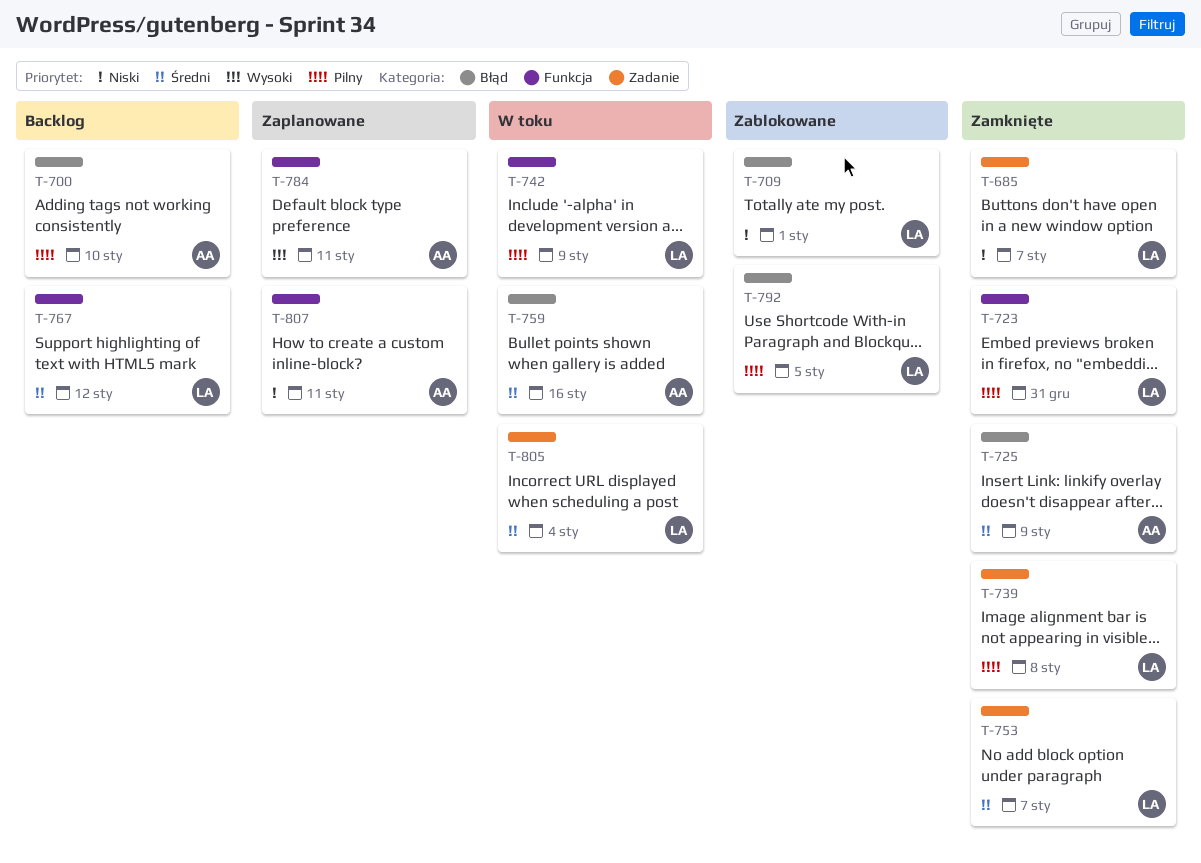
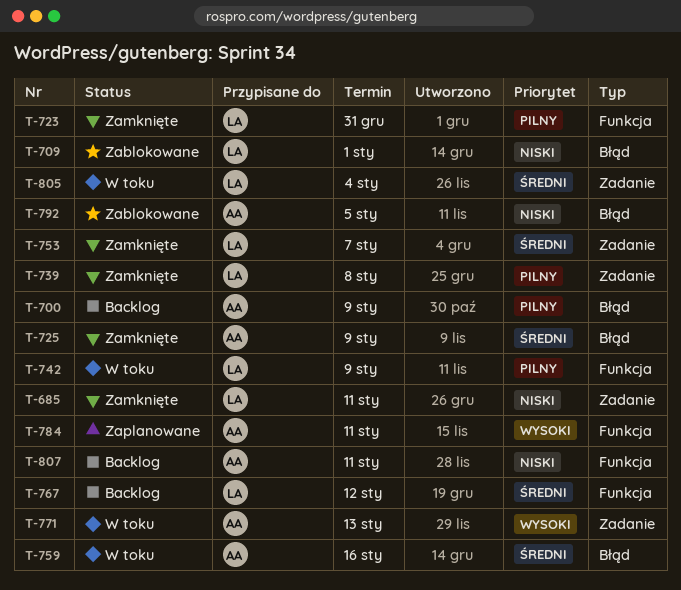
T-685, due: Jan 7 -> Jan 11
T-700, due: Jan 10 -> Jan 9
T-771: none -> present
T-792, owner: LA -> AA
T-792, priority: Pilny -> Niski
T-807, status: Zaplanowane -> Backlog

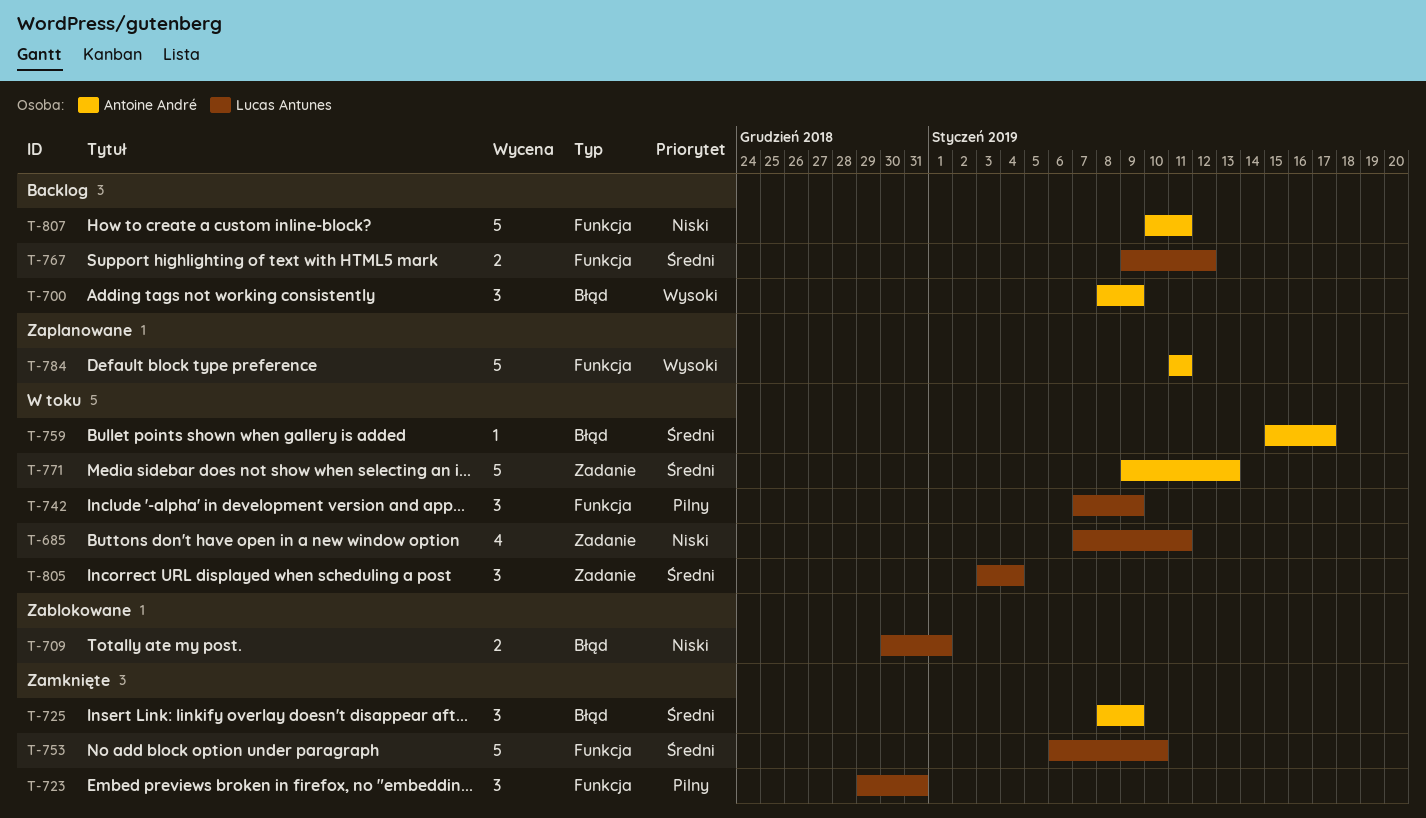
T-685, status: Zamknięte -> W toku
T-700, priority: Pilny -> Wysoki
T-739: present -> none
T-753, label: Zadanie -> Funkcja
T-753, due: Jan 7 -> Jan 10
T-759, due: Jan 16 -> Jan 17
T-771, priority: Wysoki -> Średni
T-792: present -> none

